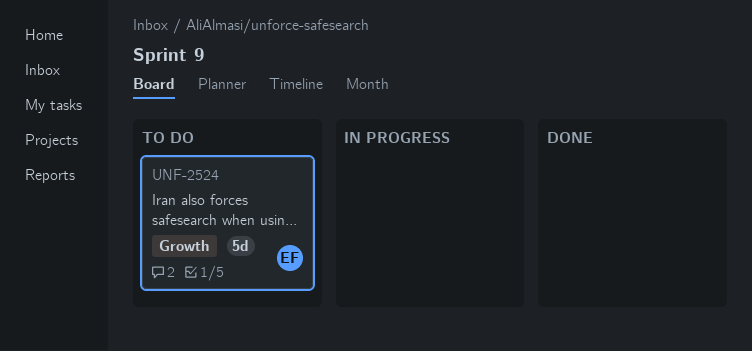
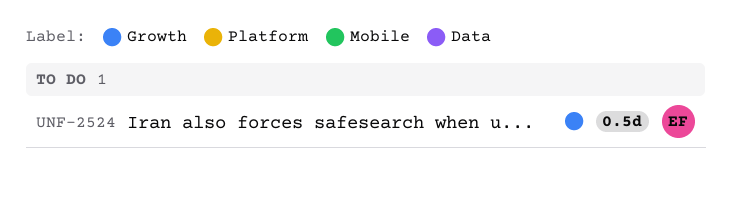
UNF-2524, estimate: 5d -> 0.5d

